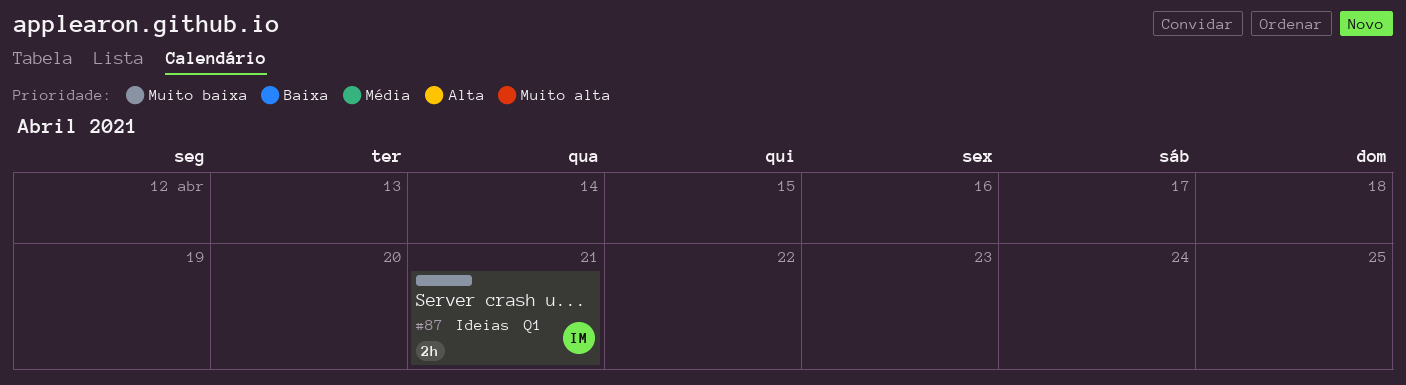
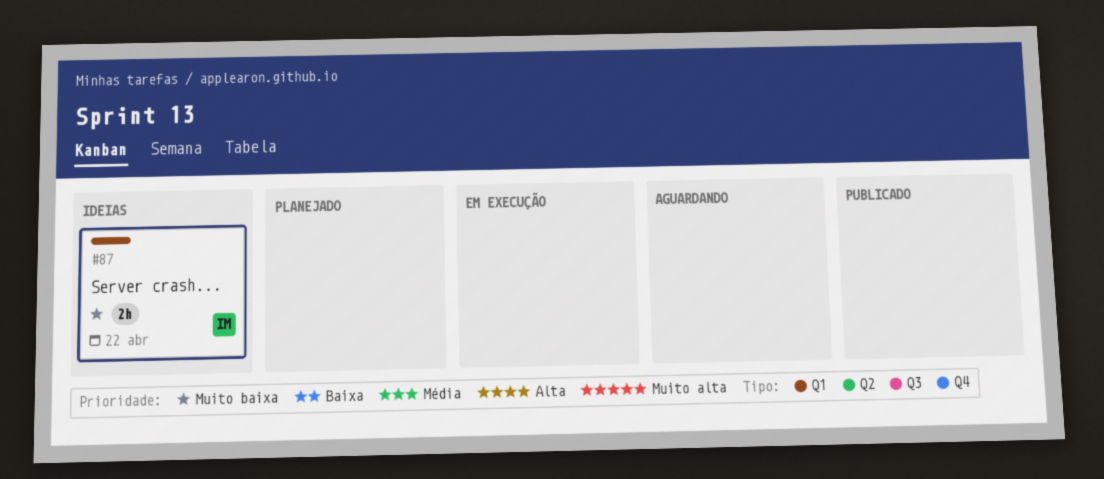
#87, due: Apr 21 -> Apr 22

